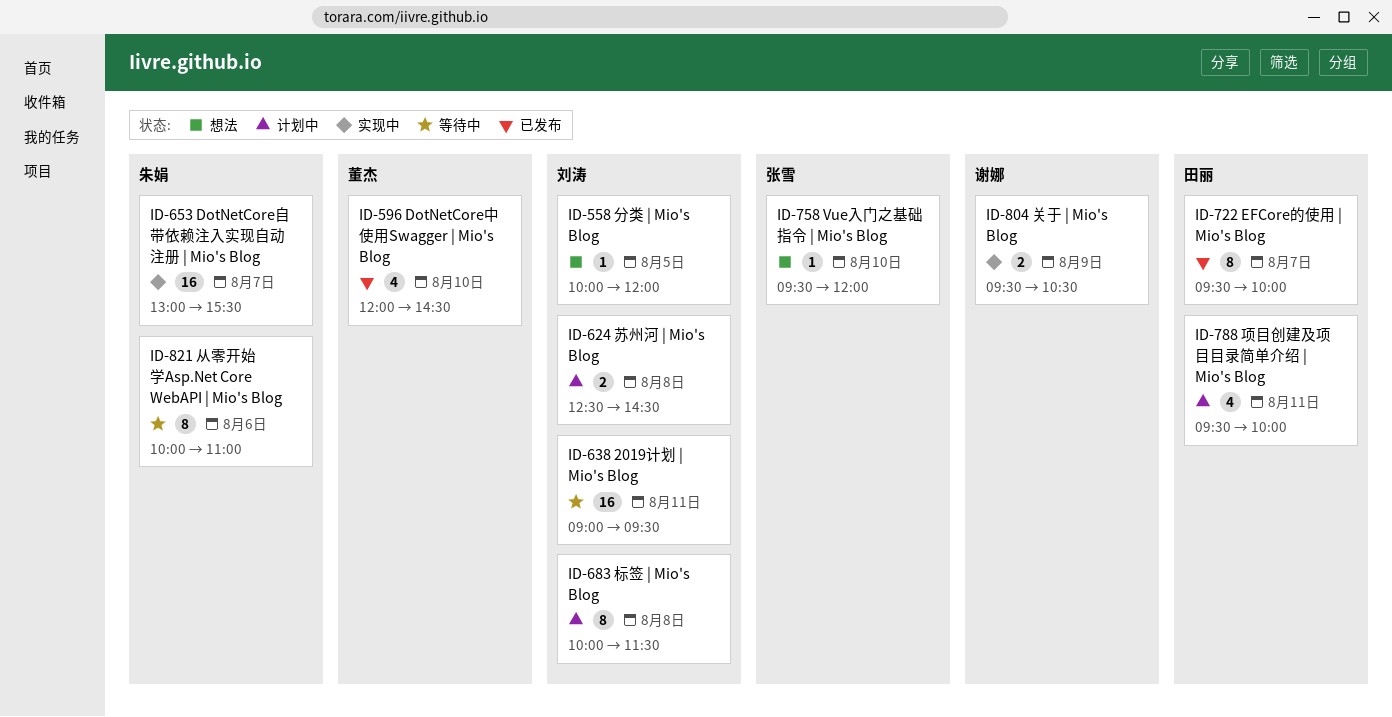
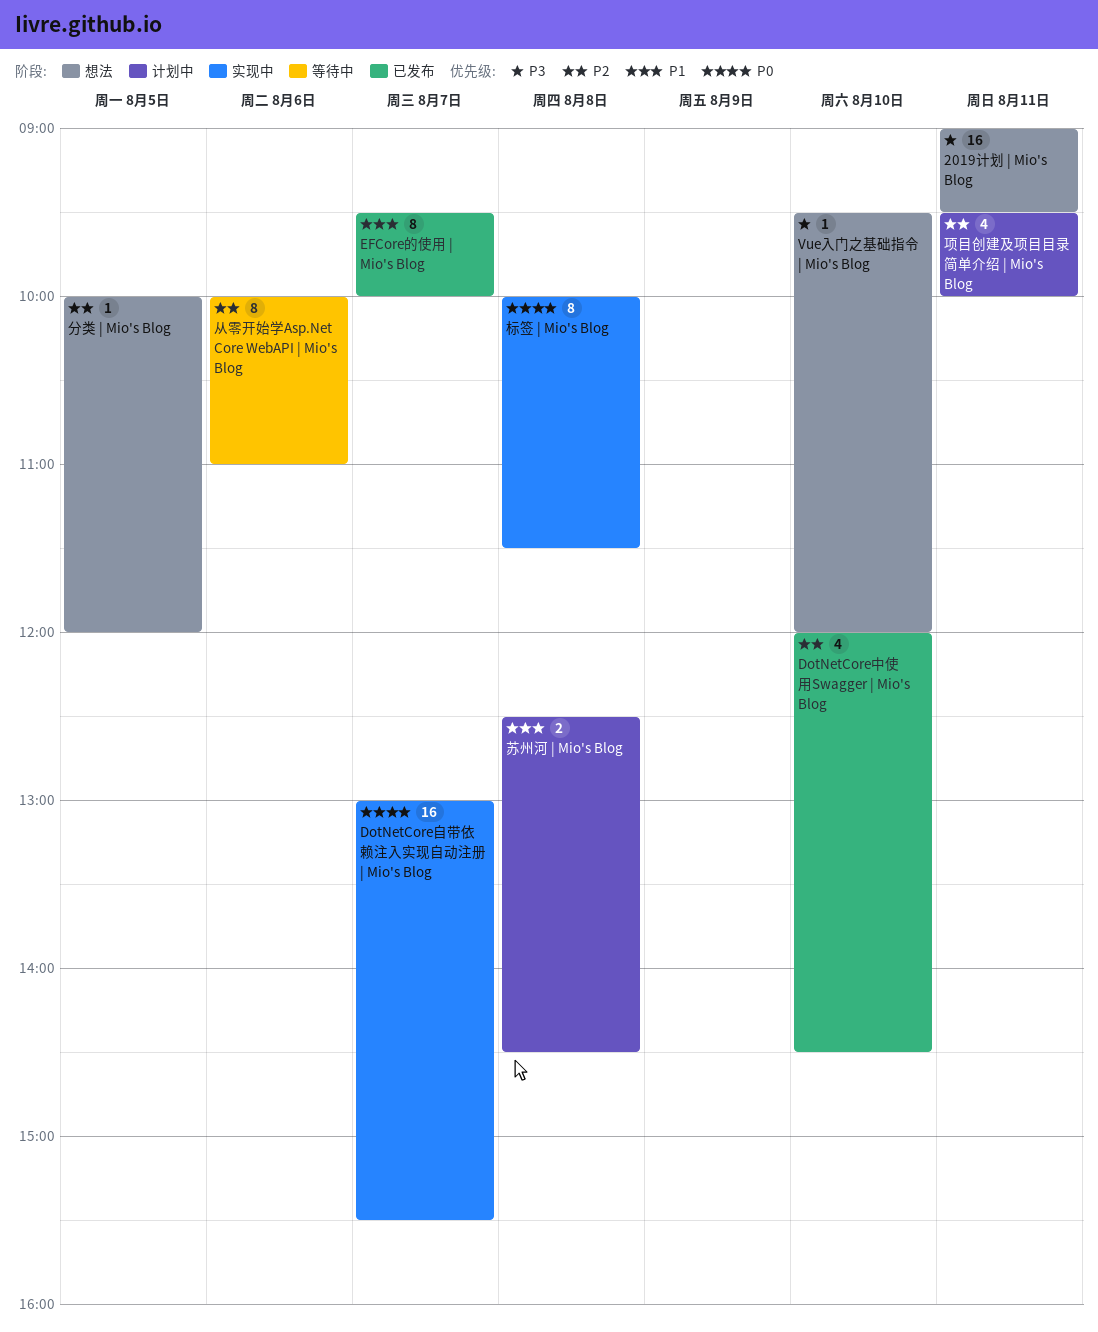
2019计划 | Mio's Blog, status: 等待中 -> 想法
关于 | Mio's Blog: present -> none
标签 | Mio's Blog, status: 计划中 -> 实现中

